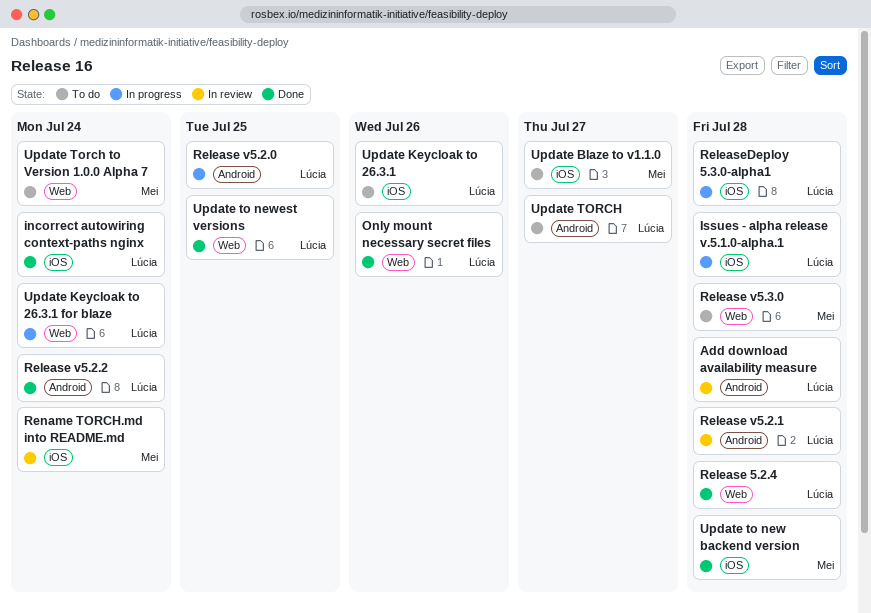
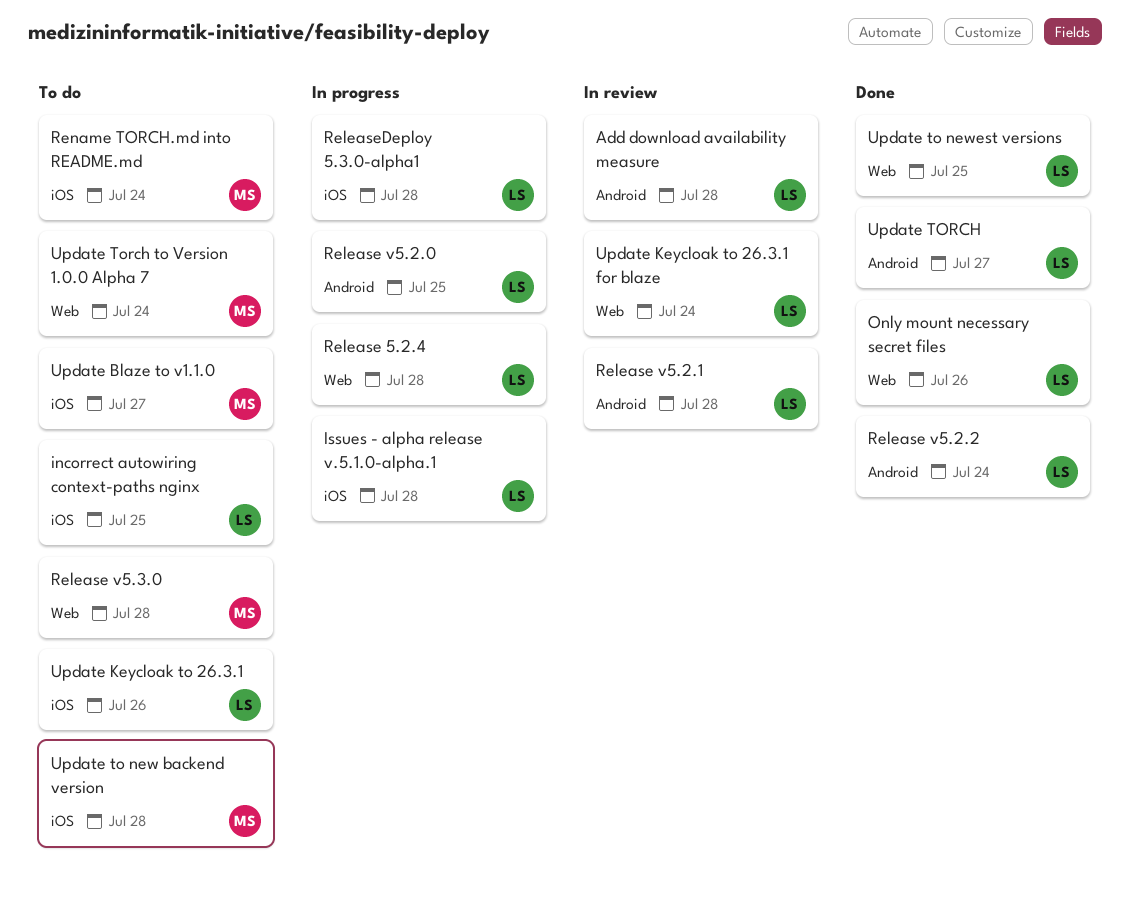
incorrect autowiring context-paths nginx, status: Done -> To do
incorrect autowiring context-paths nginx, due: Jul 24 -> Jul 25
Release 5.2.4, status: Done -> In progress
Rename TORCH.md into README.md, status: In review -> To do
Update Keycloak to 26.3.1 for blaze, status: In progress -> In review
Update to new backend version, status: Done -> To do
Update TORCH, status: To do -> Done

